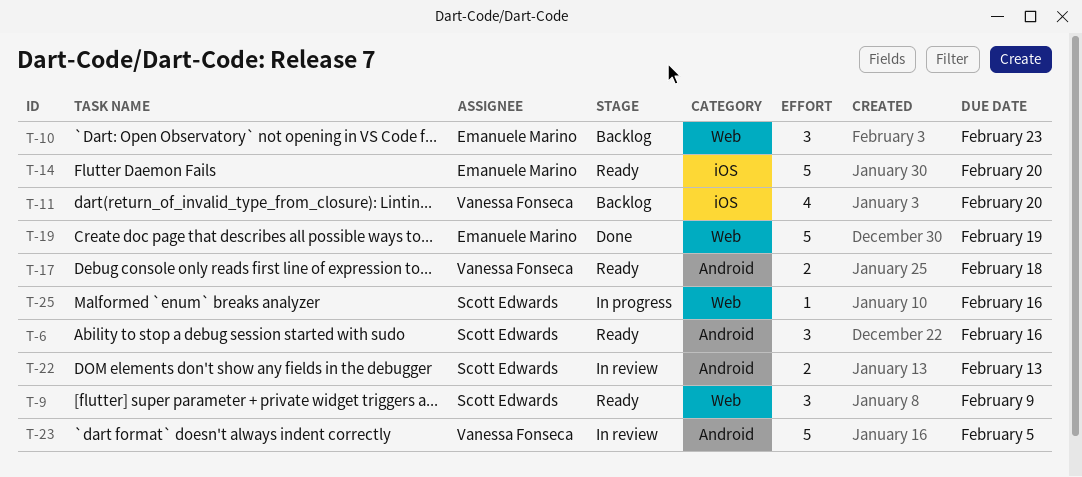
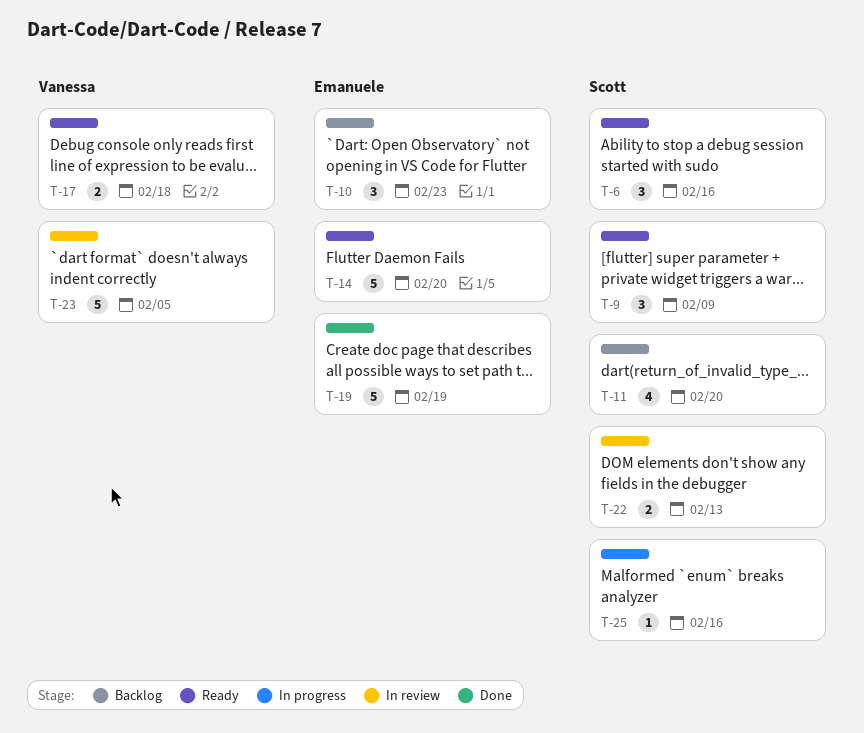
T-11, owner: Vanessa Fonseca -> Scott Edwards

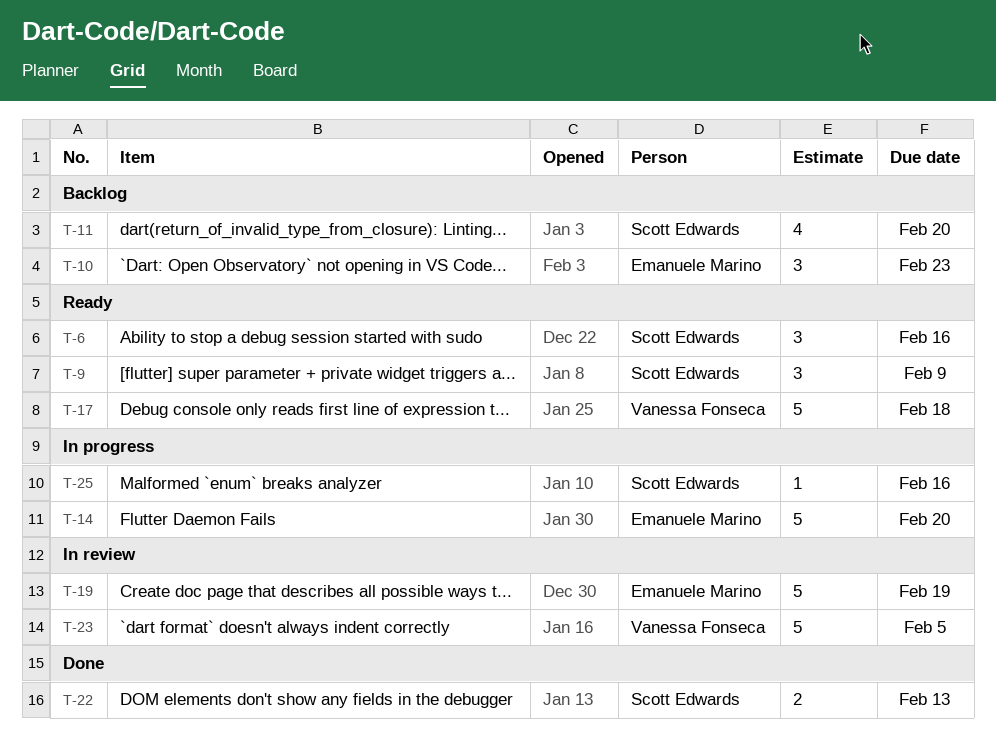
T-14, status: Ready -> In progress
T-17, estimate: 2 -> 5
T-19, status: Done -> In review
T-22, status: In review -> Done

